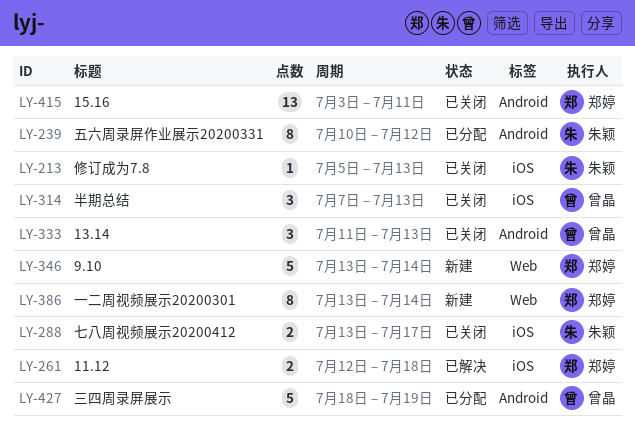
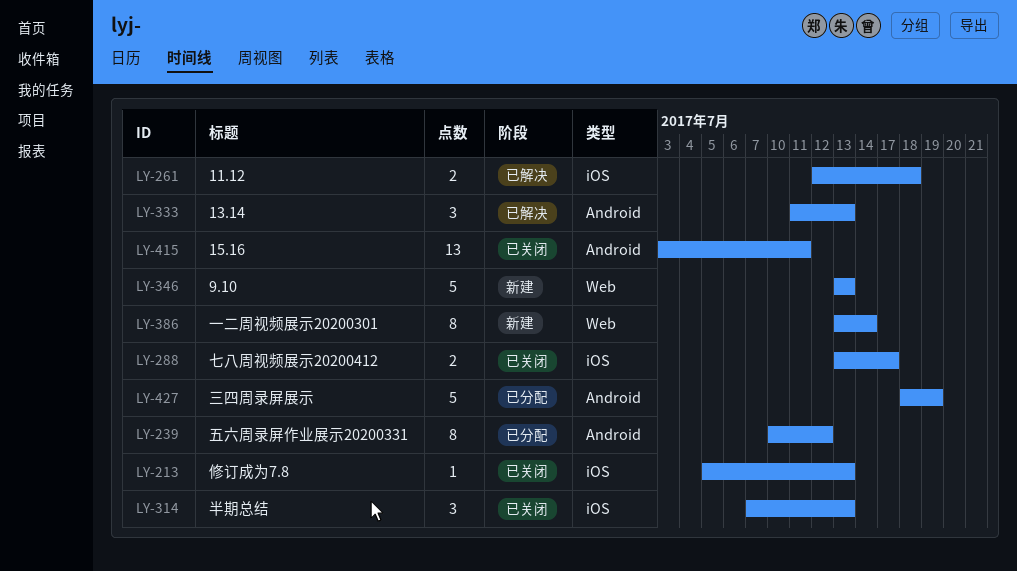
LY-333, status: 已关闭 -> 已解决
LY-346, due: Jul 14 -> Jul 13

